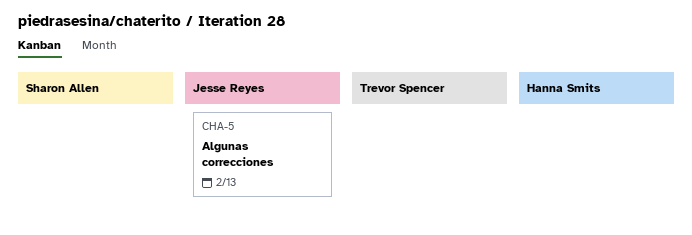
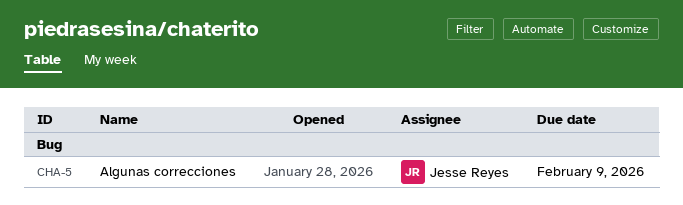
CHA-5, due: Feb 13 -> Feb 9

